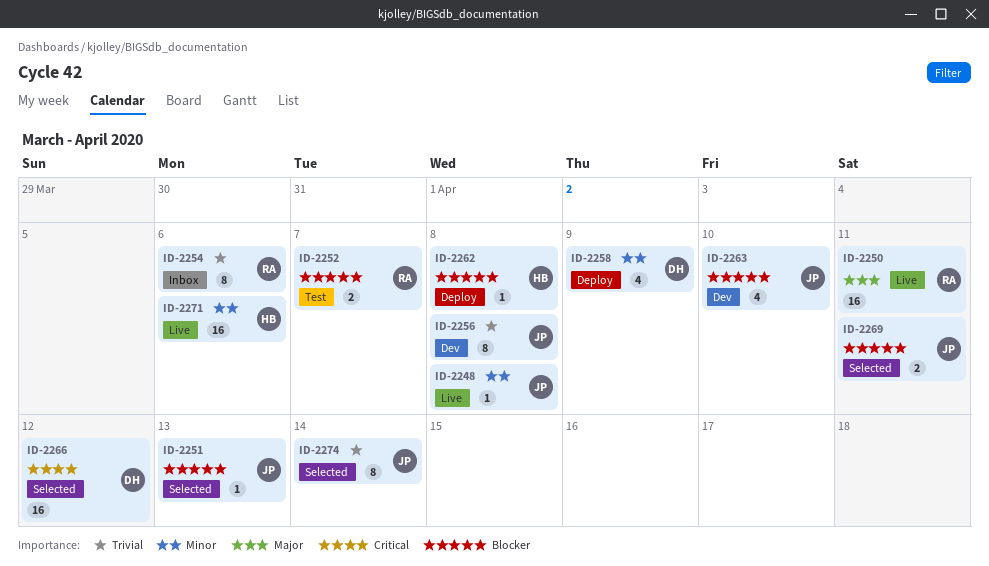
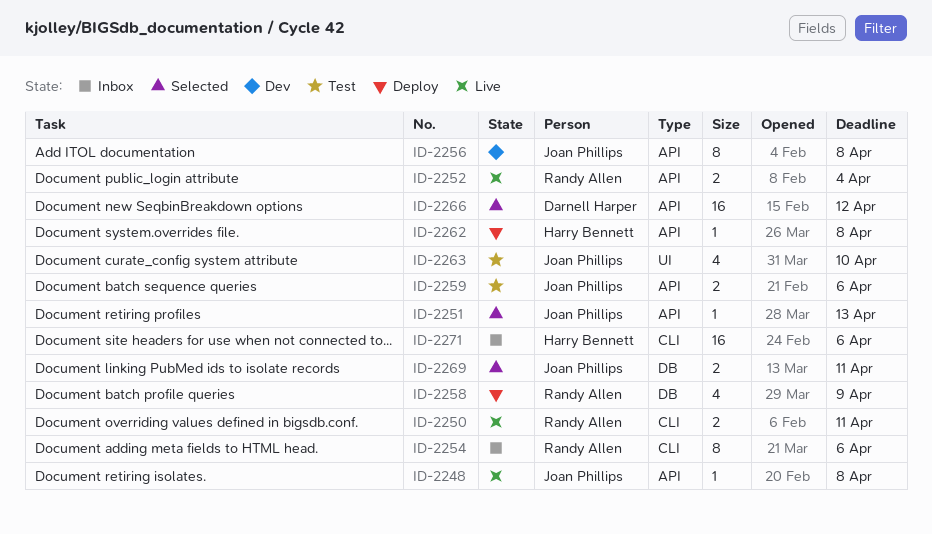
ID-2250, estimate: 16 -> 2
ID-2252, status: Test -> Live
ID-2252, due: Apr 7 -> Apr 4
ID-2258, owner: Darnell Harper -> Randy Allen
ID-2259: none -> present
ID-2263, status: Dev -> Test
ID-2271, status: Live -> Inbox
ID-2274: present -> none

